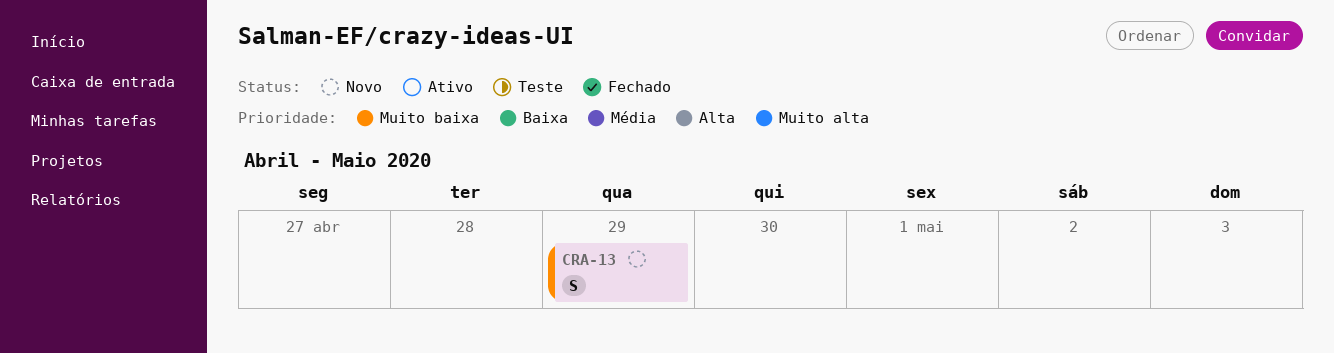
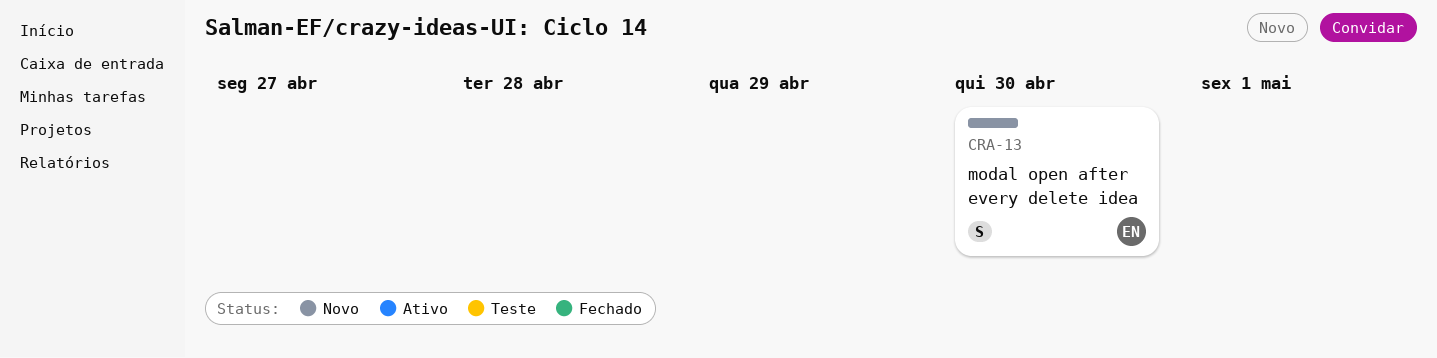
CRA-13, due: Apr 29 -> Apr 30

